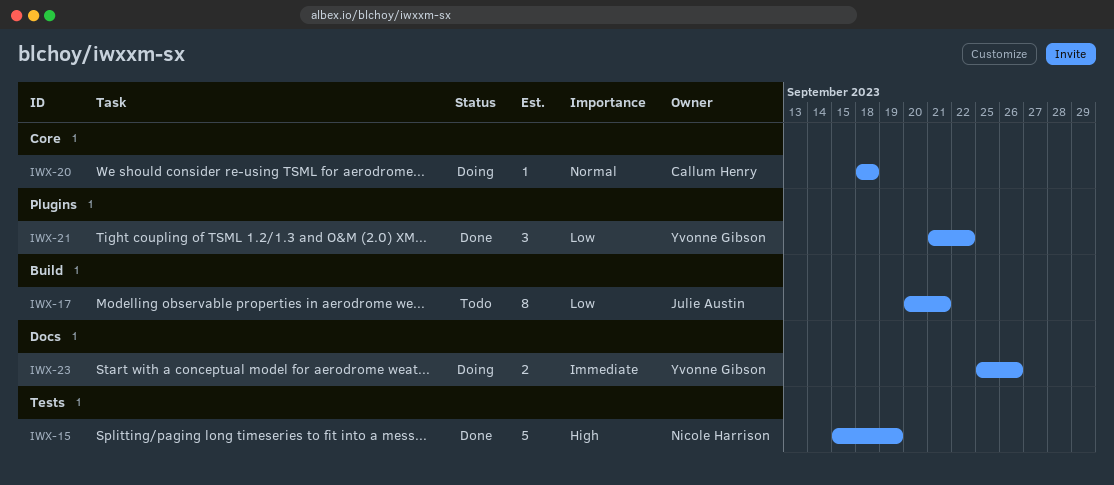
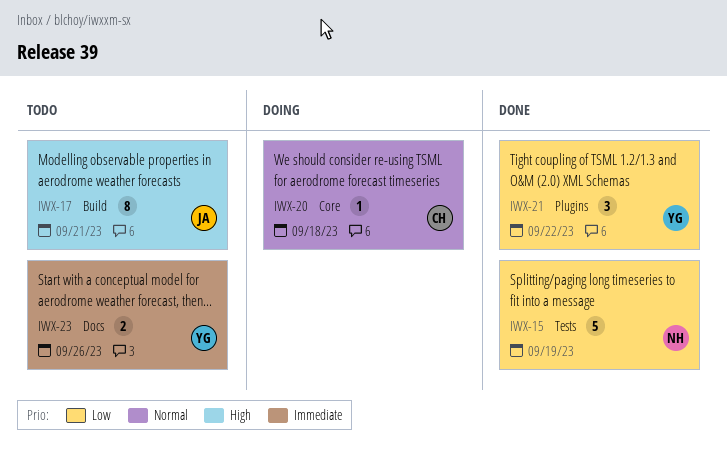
IWX-15, priority: High -> Low
IWX-17, priority: Low -> High
IWX-23, status: Doing -> Todo

